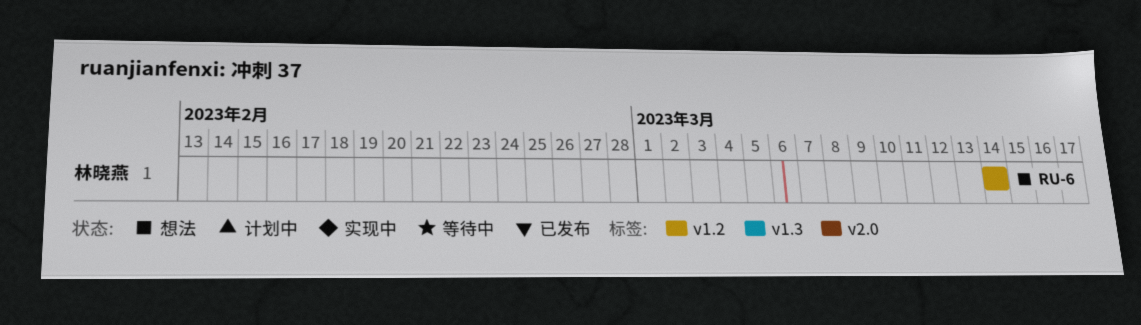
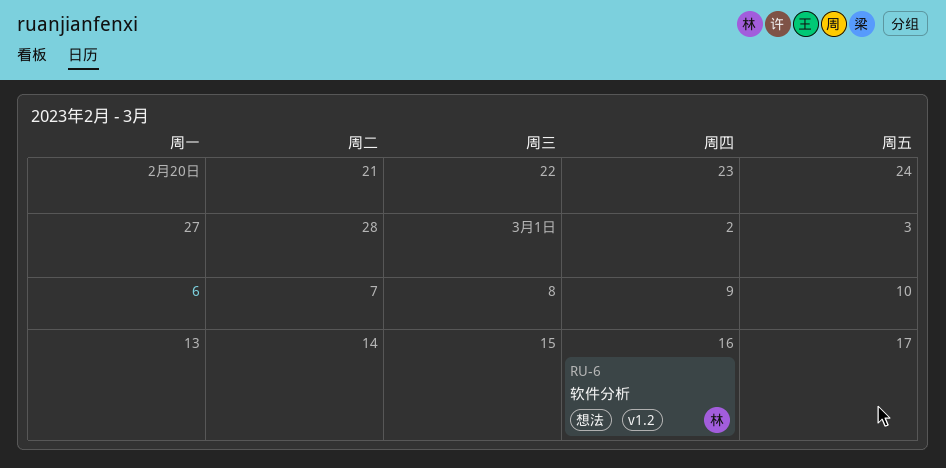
RU-6, due: Mar 14 -> Mar 16

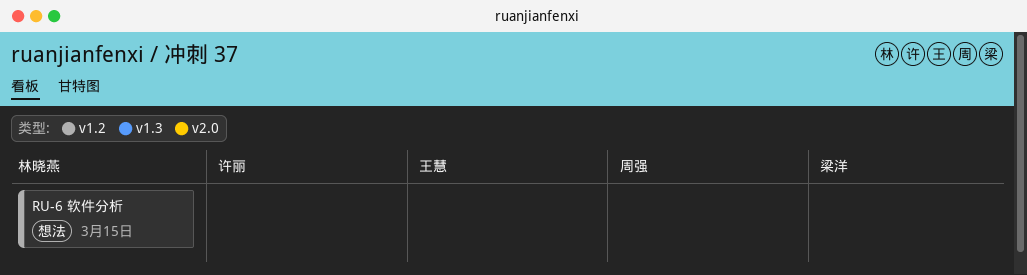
RU-6, due: Mar 16 -> Mar 15

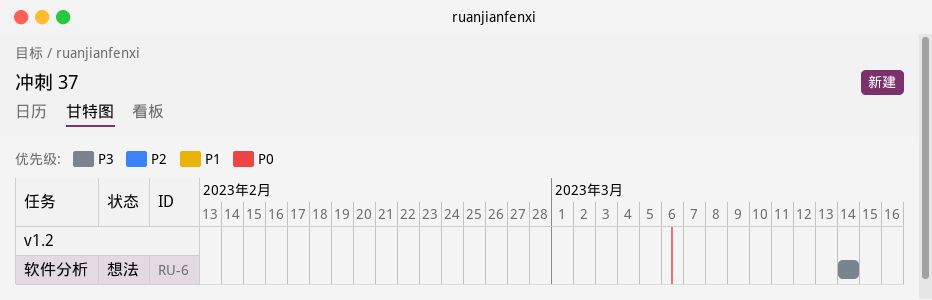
RU-6, due: Mar 15 -> Mar 14

